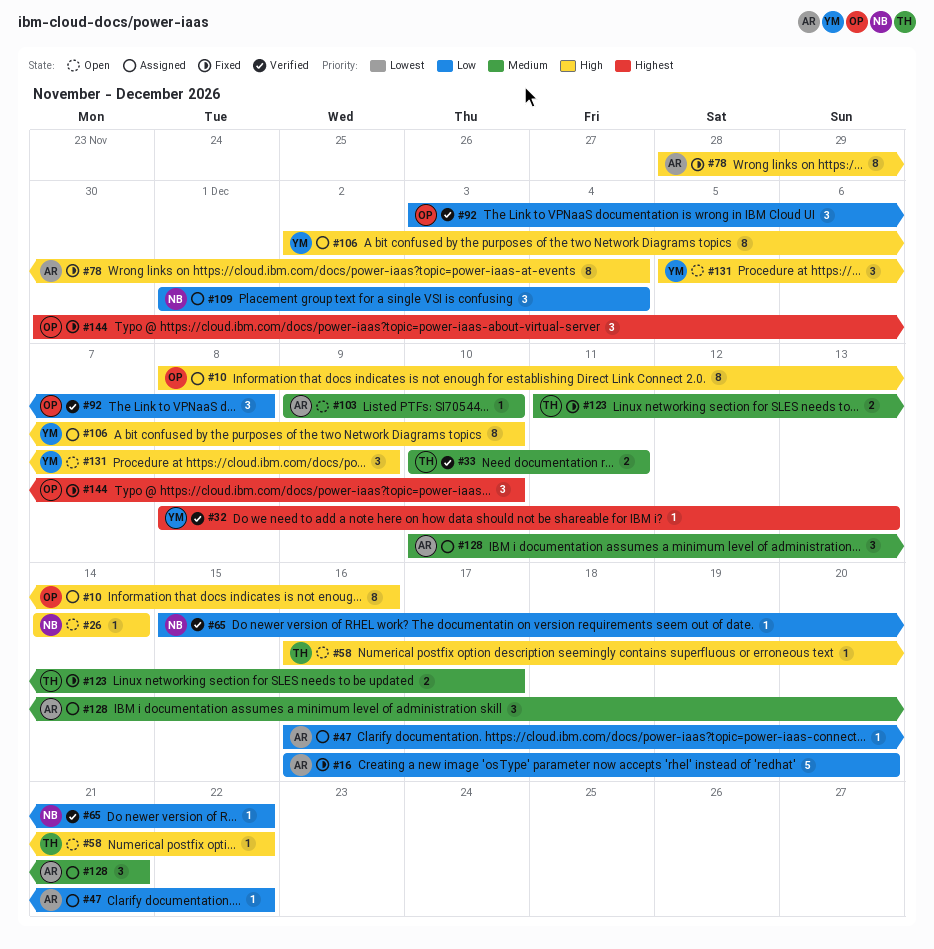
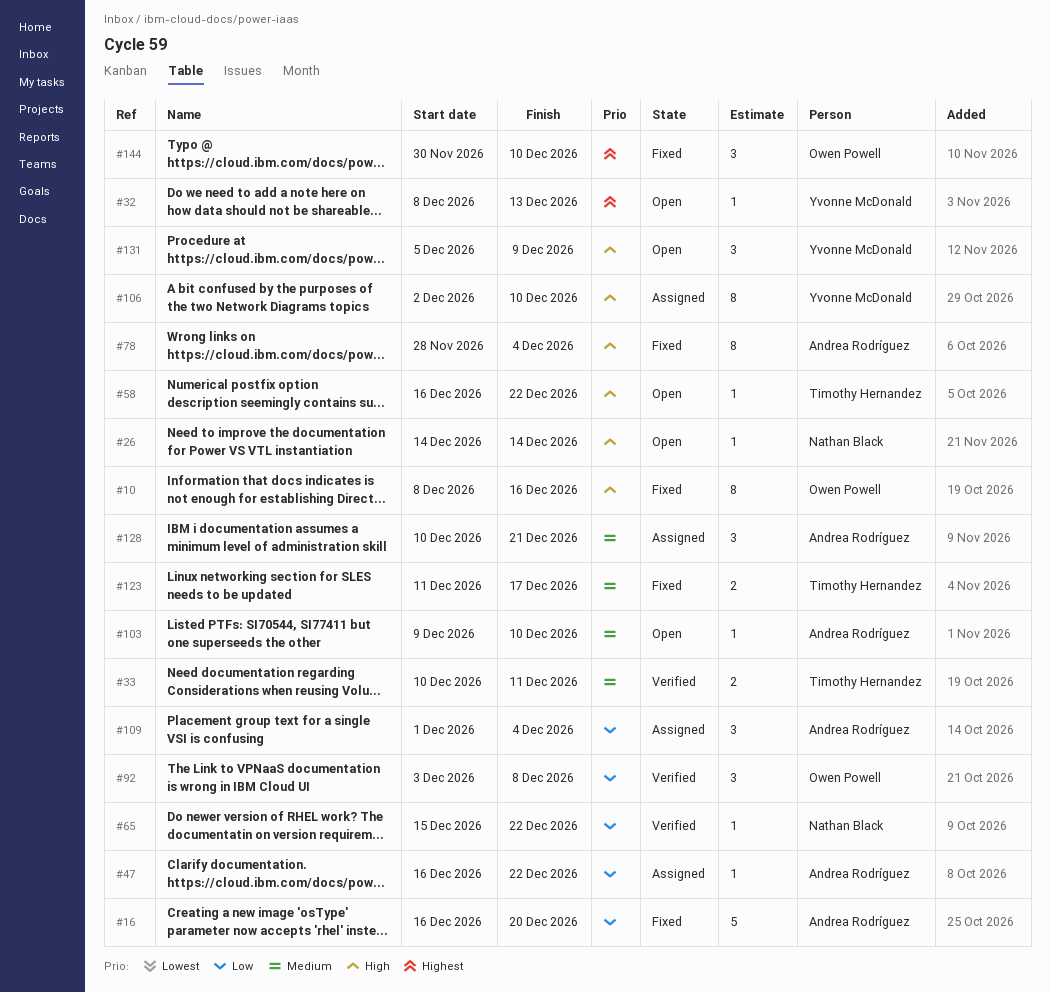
#10, status: Assigned -> Fixed
#32, status: Verified -> Open
#109, owner: Nathan Black -> Andrea Rodríguez

